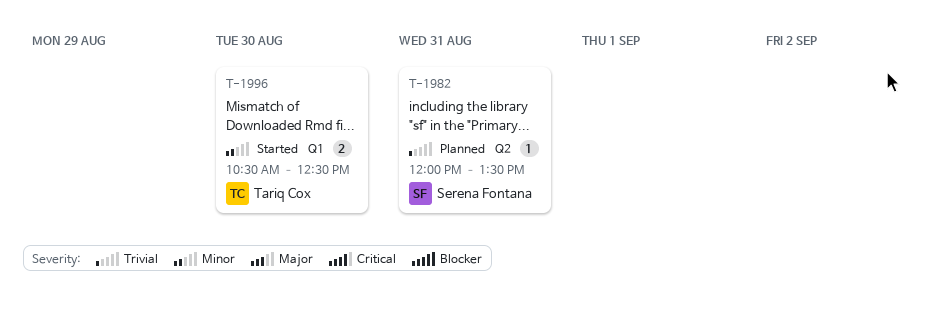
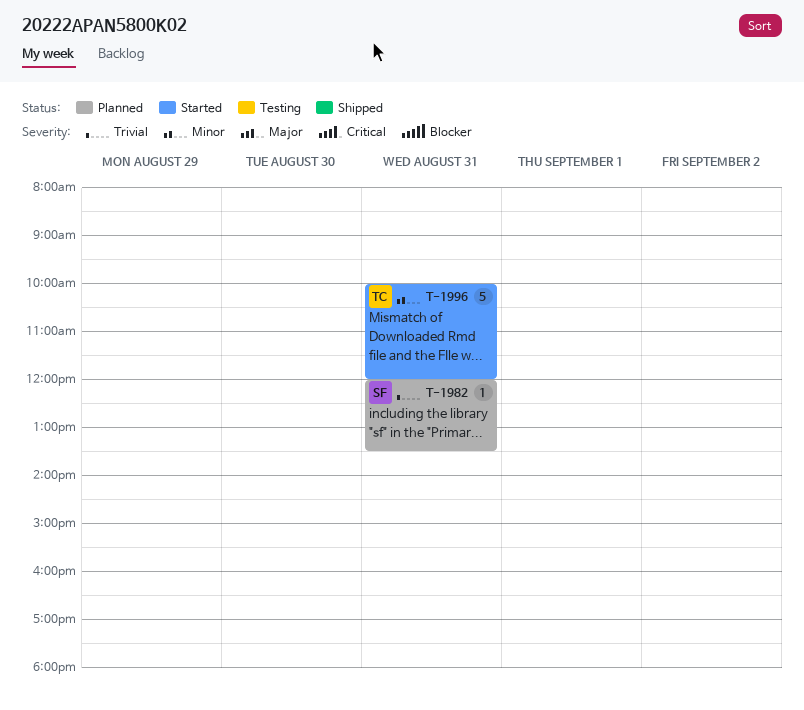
T-1996, estimate: 2 -> 5
T-1996, day: Aug 30 -> Aug 31
T-1996, begins: 10:30 -> 10:00
T-1996, ends: 12:30 -> 12:00

